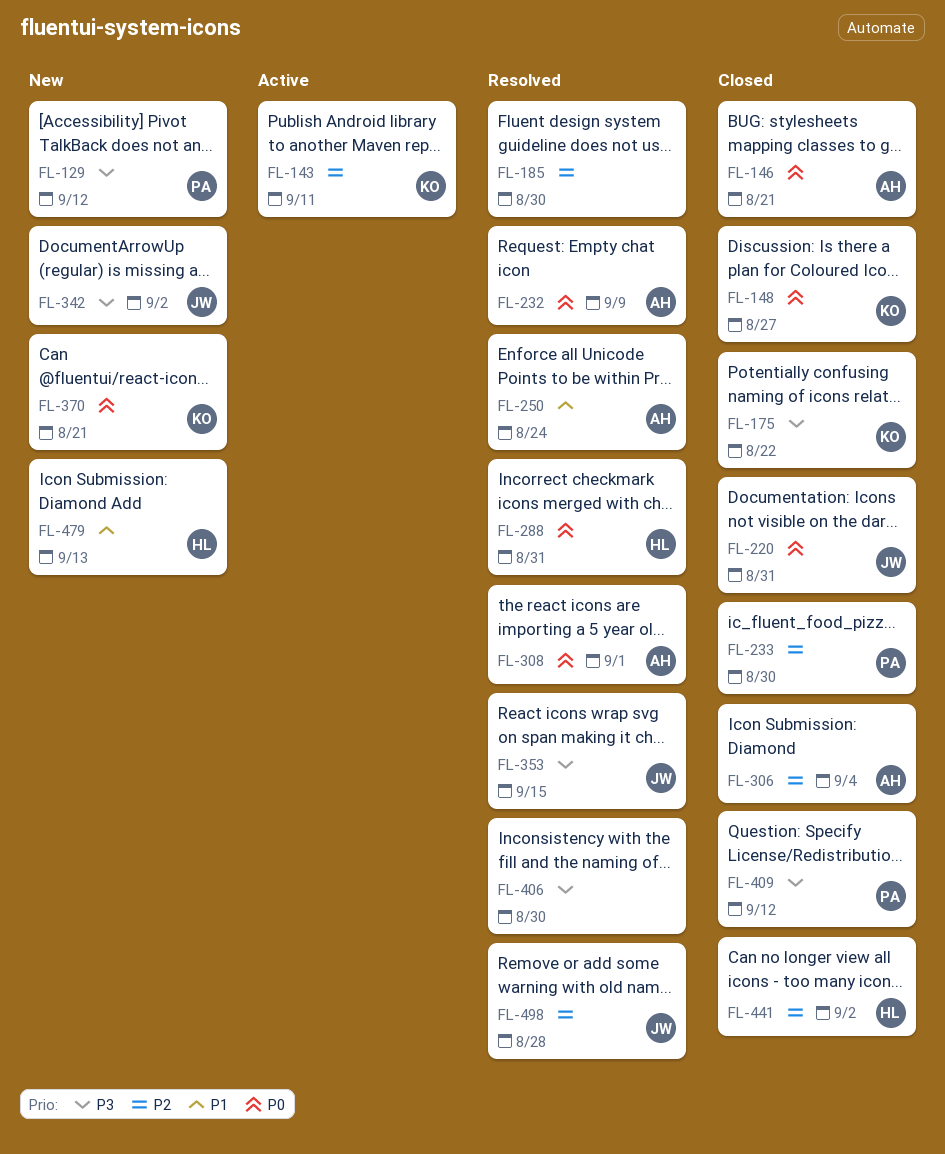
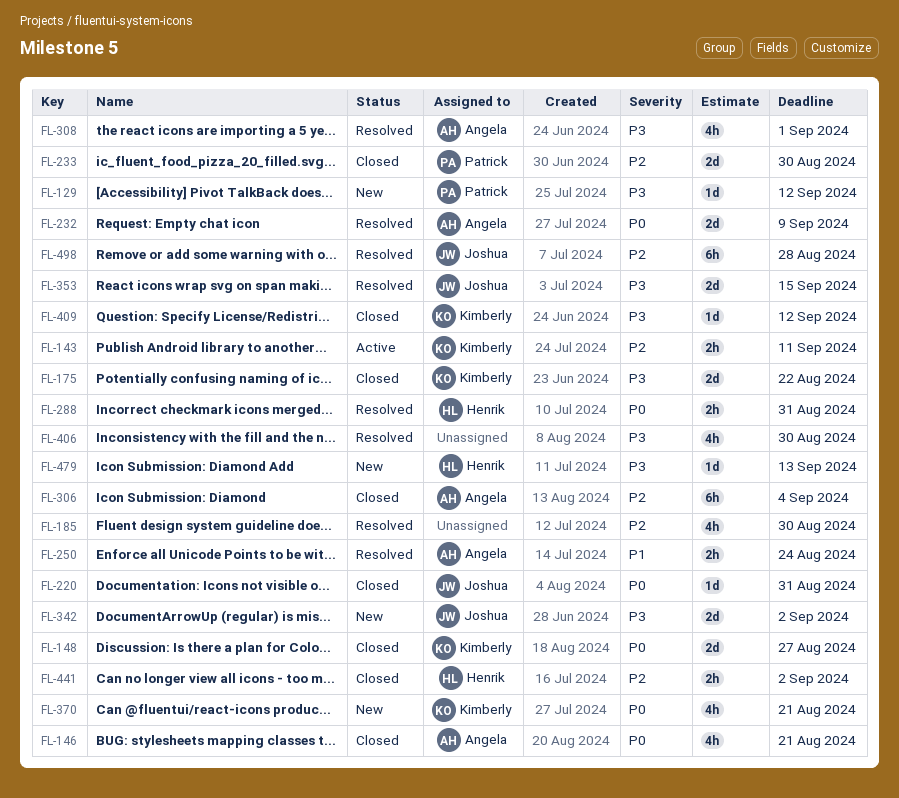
FL-308, priority: P0 -> P3
FL-409, owner: Patrick -> Kimberly
FL-479, priority: P1 -> P3

